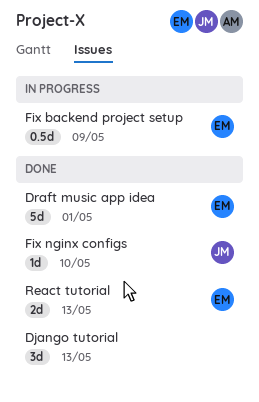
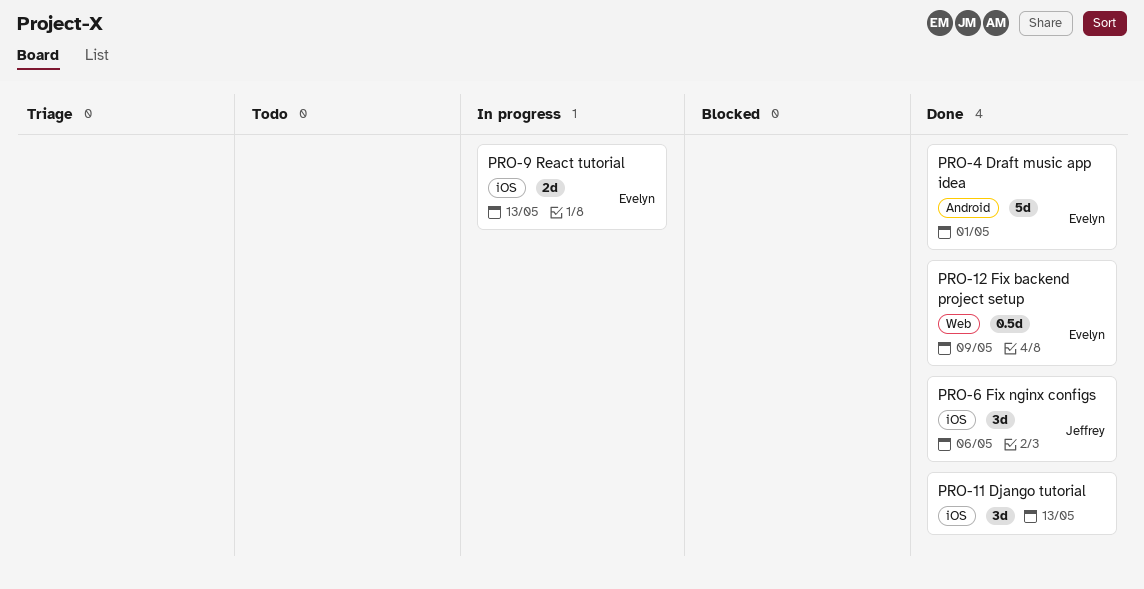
Fix backend project setup, status: In progress -> Done
Fix nginx configs, estimate: 1d -> 3d
Fix nginx configs, due: May 10 -> May 6
React tutorial, status: Done -> In progress

